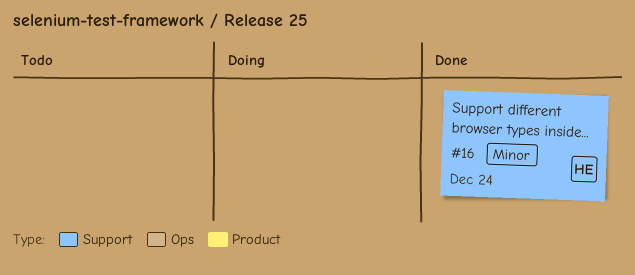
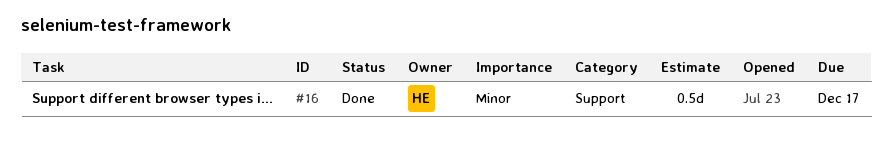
#16, due: Dec 24 -> Dec 17

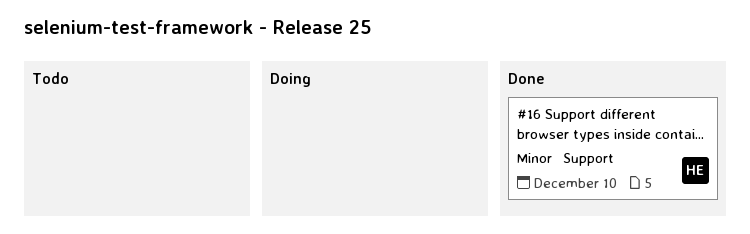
#16, due: Dec 17 -> Dec 10

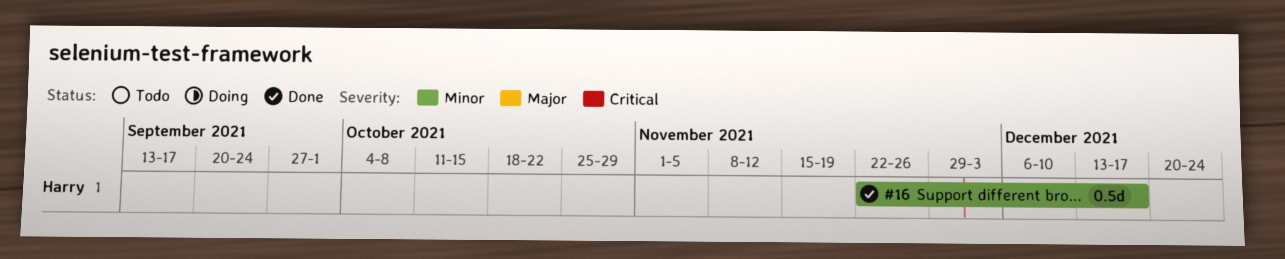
#16, due: Dec 10 -> Dec 17

